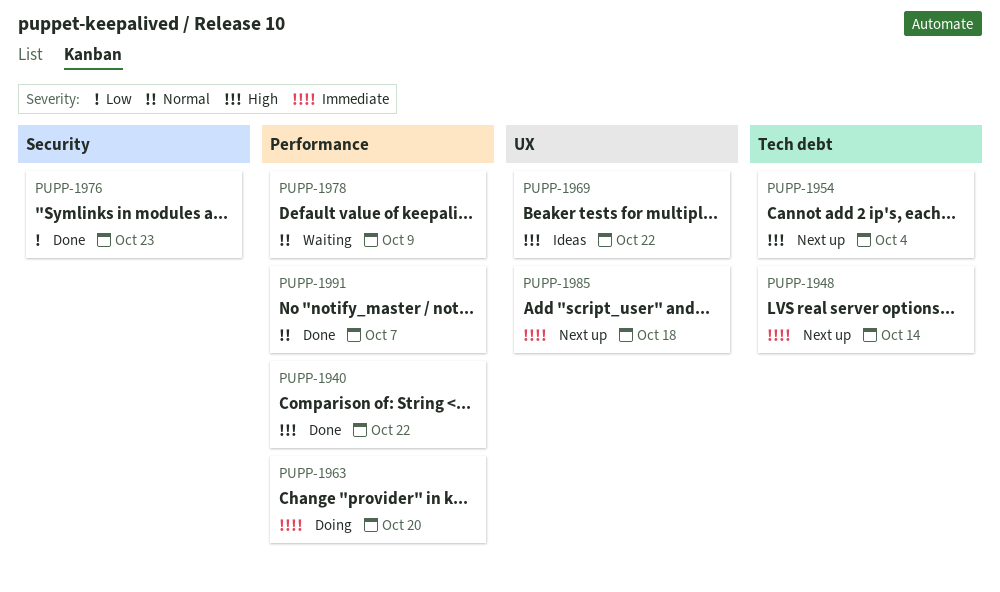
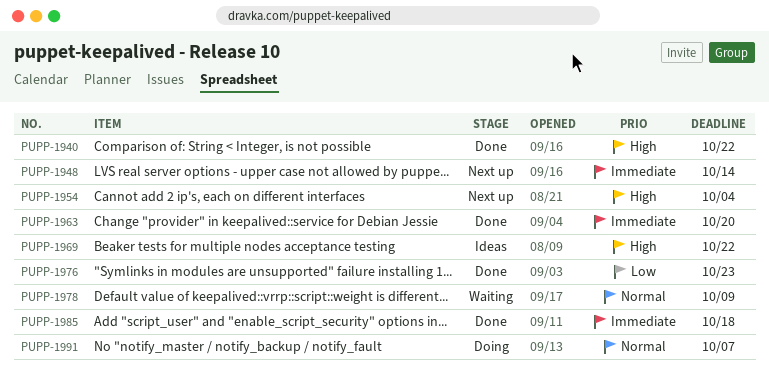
PUPP-1963, status: Doing -> Done
PUPP-1985, status: Next up -> Done
PUPP-1991, status: Done -> Doing

